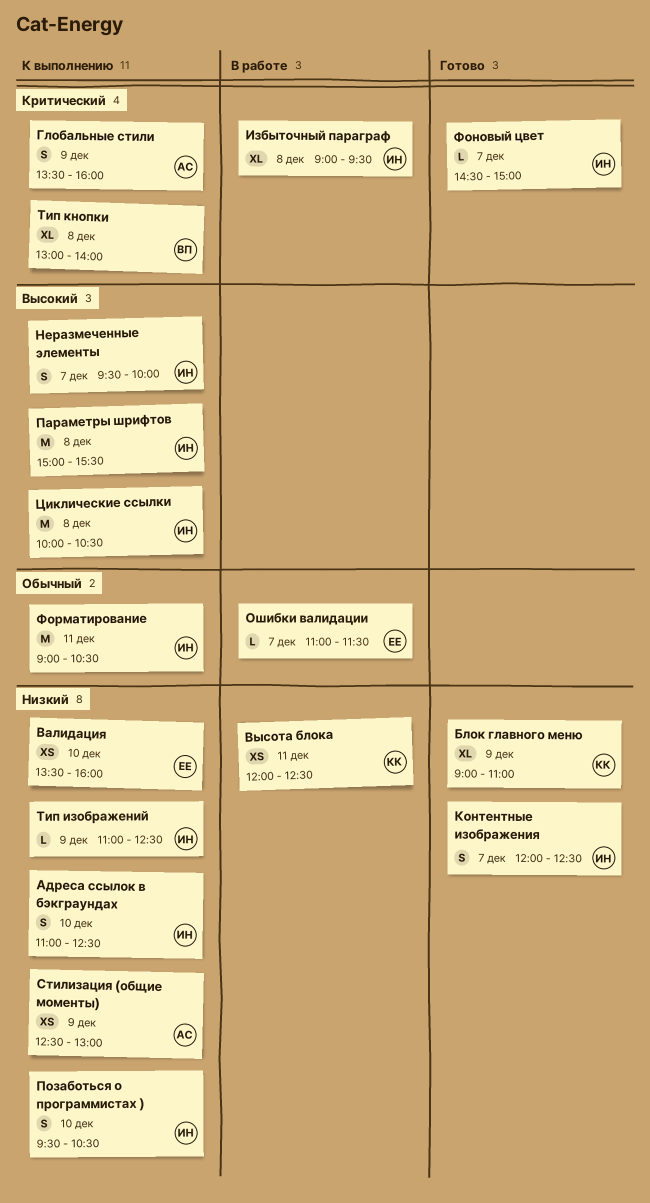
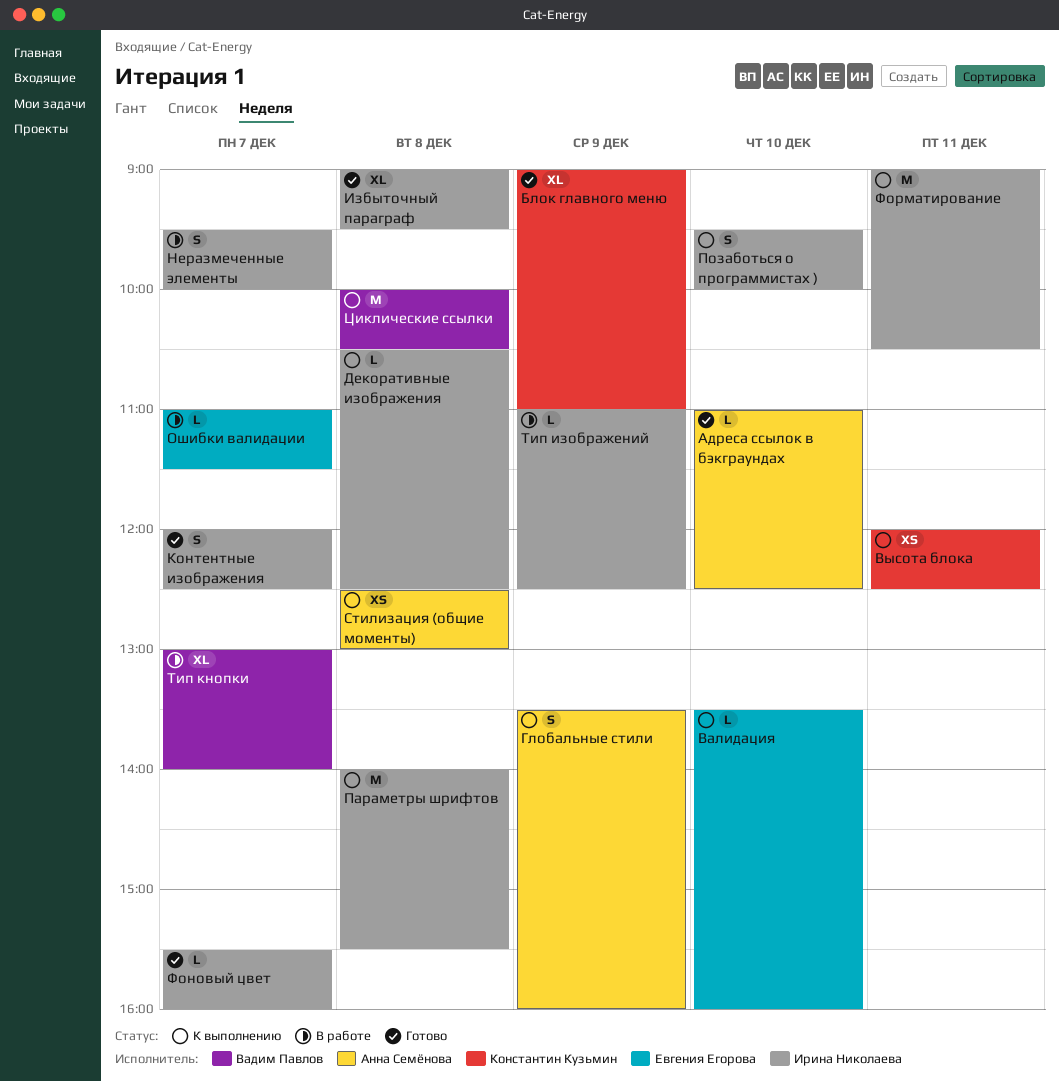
Адреса ссылок в бэкграундах, status: К выполнению -> Готово
Адреса ссылок в бэкграундах, owner: Ирина Николаева -> Анна Семёнова
Адреса ссылок в бэкграундах, estimate: S -> L
Валидация, estimate: XS -> L
Высота блока, status: В работе -> К выполнению
Декоративные изображения: none -> present
Избыточный параграф, status: В работе -> Готово
Неразмеченные элементы, status: К выполнению -> В работе
Параметры шрифтов, begins: 15:00 -> 14:00
Позаботься о программистах ), ends: 10:30 -> 10:00
Стилизация (общие моменты), day: Dec 9 -> Dec 8
Тип изображений, status: К выполнению -> В работе
Тип кнопки, status: К выполнению -> В работе
Тип кнопки, day: Dec 8 -> Dec 7
Фоновый цвет, begins: 14:30 -> 15:30
Фоновый цвет, ends: 15:00 -> 16:00
Циклические ссылки, owner: Ирина Николаева -> Вадим Павлов

